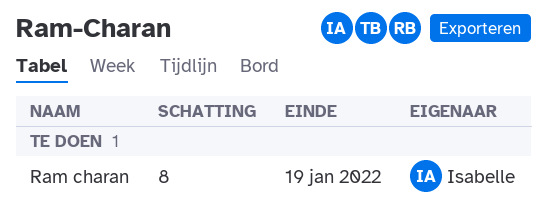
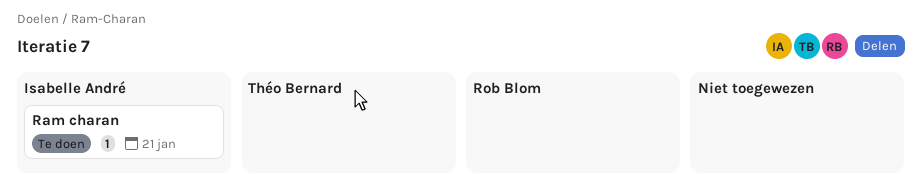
Ram charan, estimate: 8 -> 1
Ram charan, due: Jan 19 -> Jan 21

